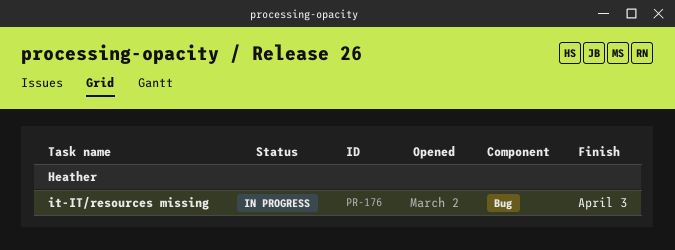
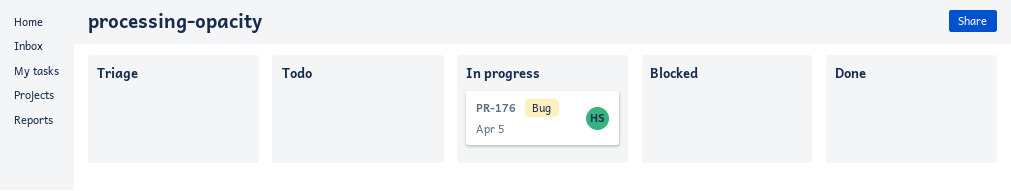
PR-176, due: Apr 3 -> Apr 5

